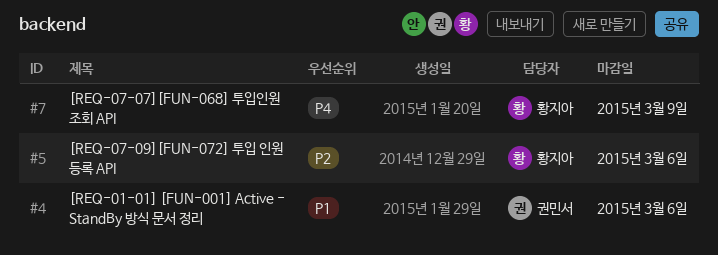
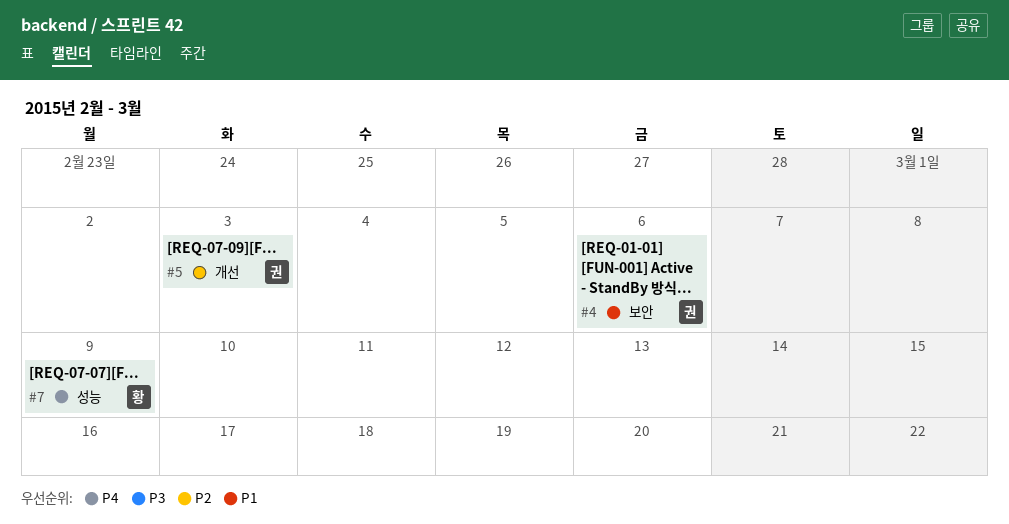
#5, owner: 황지아 -> 권민서
#5, due: Mar 6 -> Mar 3

